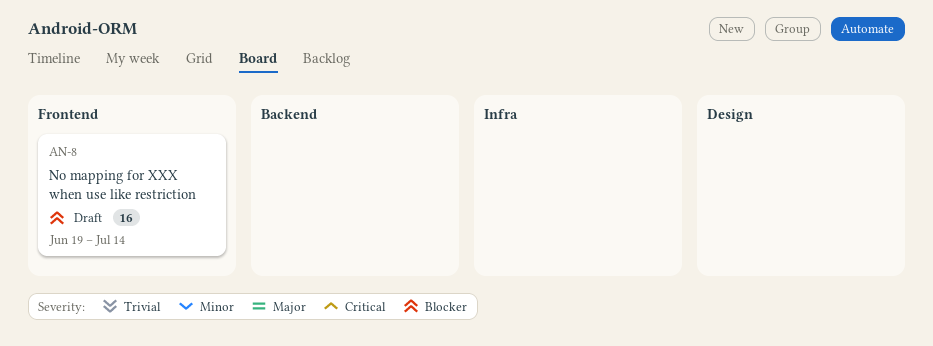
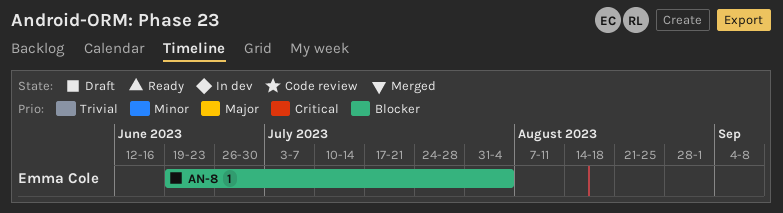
AN-8, estimate: 16 -> 1
AN-8, due: Jul 14 -> Aug 4

